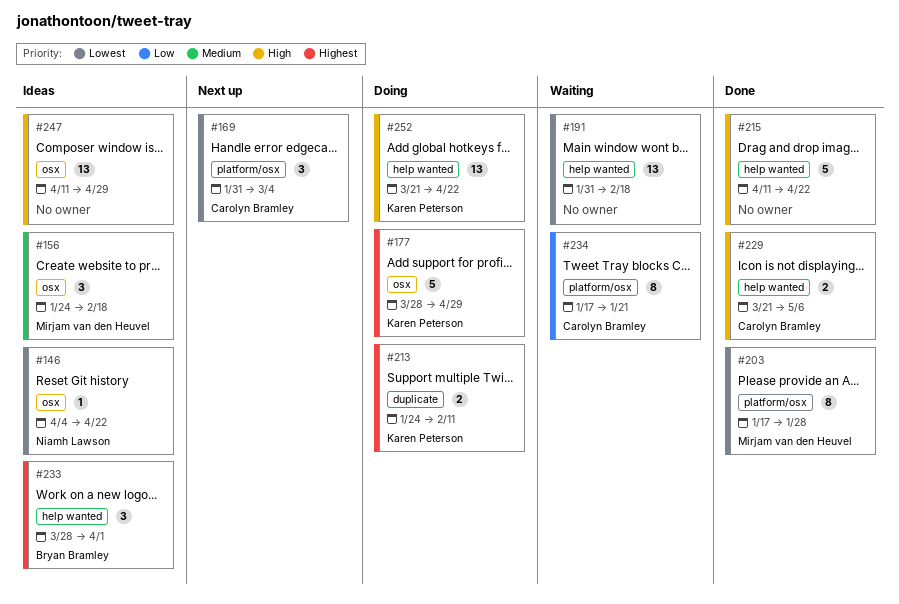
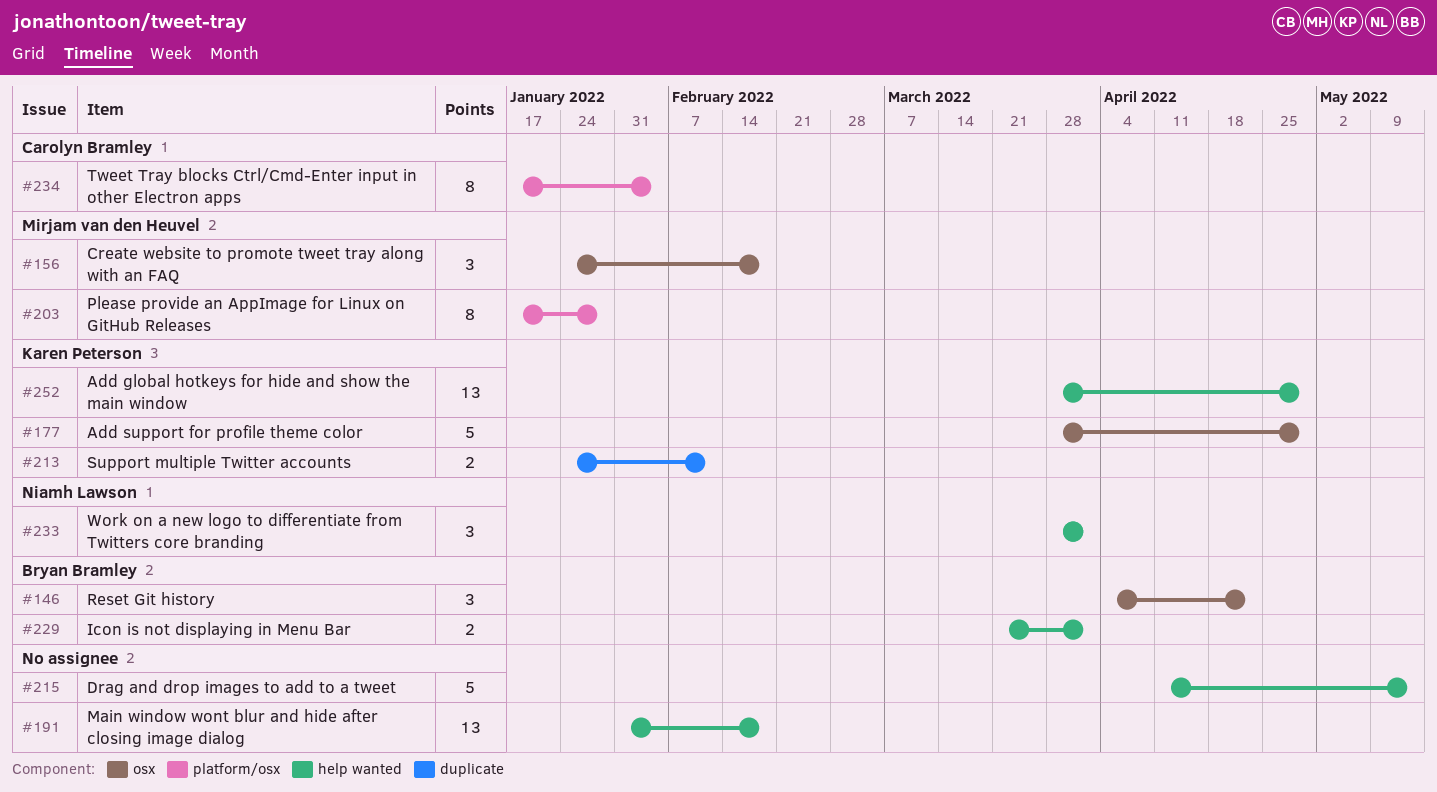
#146, owner: Niamh Lawson -> Bryan Bramley
#146, estimate: 1 -> 3
#169: present -> none
#215, due: Apr 22 -> May 13
#229, owner: Carolyn Bramley -> Bryan Bramley
#229, due: May 6 -> Apr 1
#233, owner: Bryan Bramley -> Niamh Lawson
#234, due: Jan 21 -> Feb 4
#247: present -> none
#252, start: Mar 21 -> Mar 28
#252, due: Apr 22 -> Apr 29

